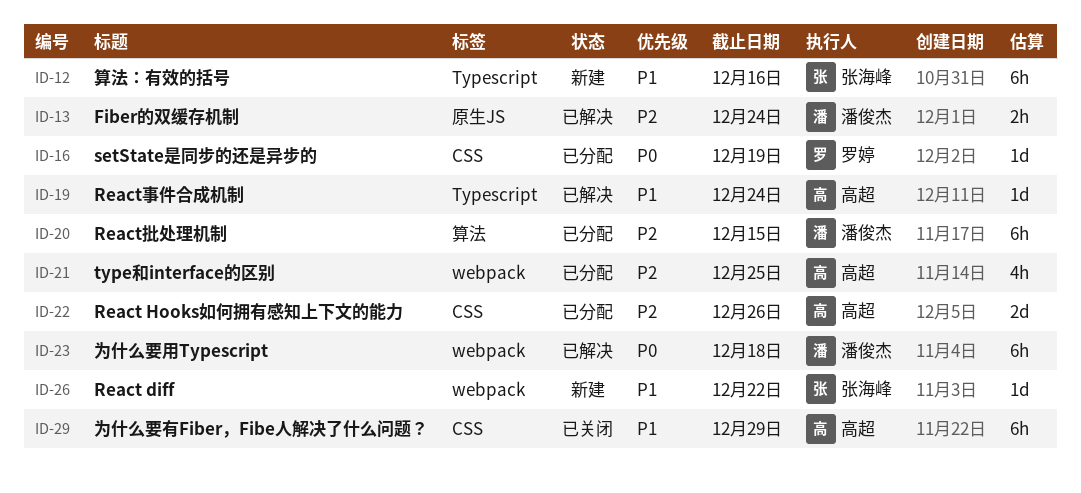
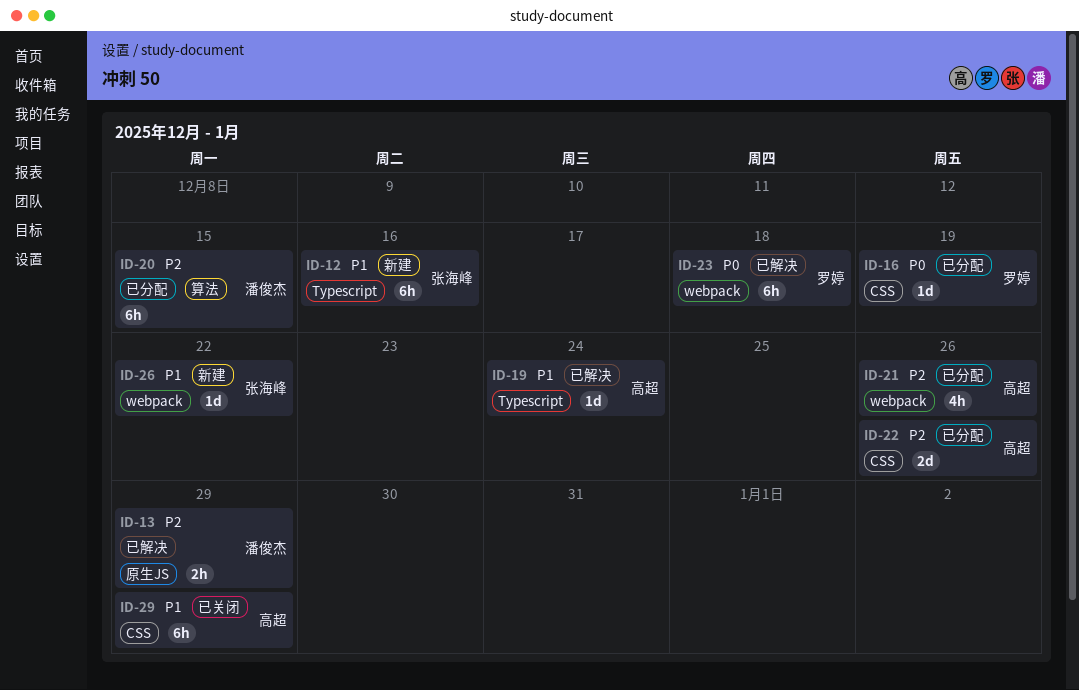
ID-13, due: Dec 24 -> Dec 29
ID-21, due: Dec 25 -> Dec 26
ID-23, owner: 潘俊杰 -> 罗婷

